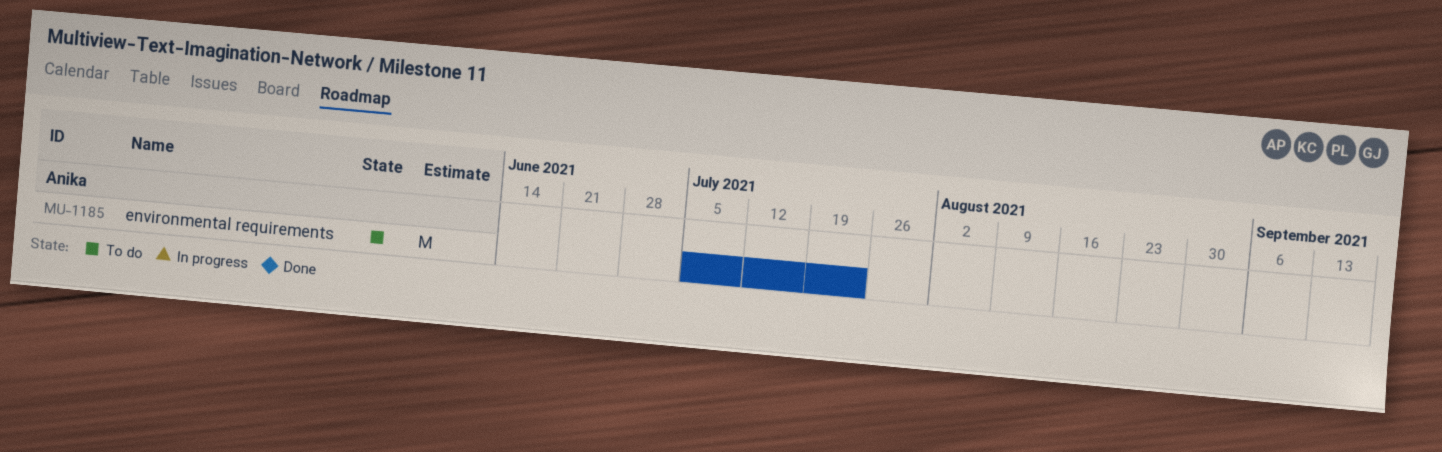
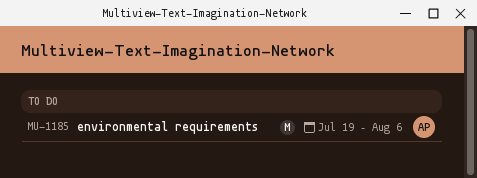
MU-1185, start: Jul 5 -> Jul 19
MU-1185, due: Jul 23 -> Aug 6

